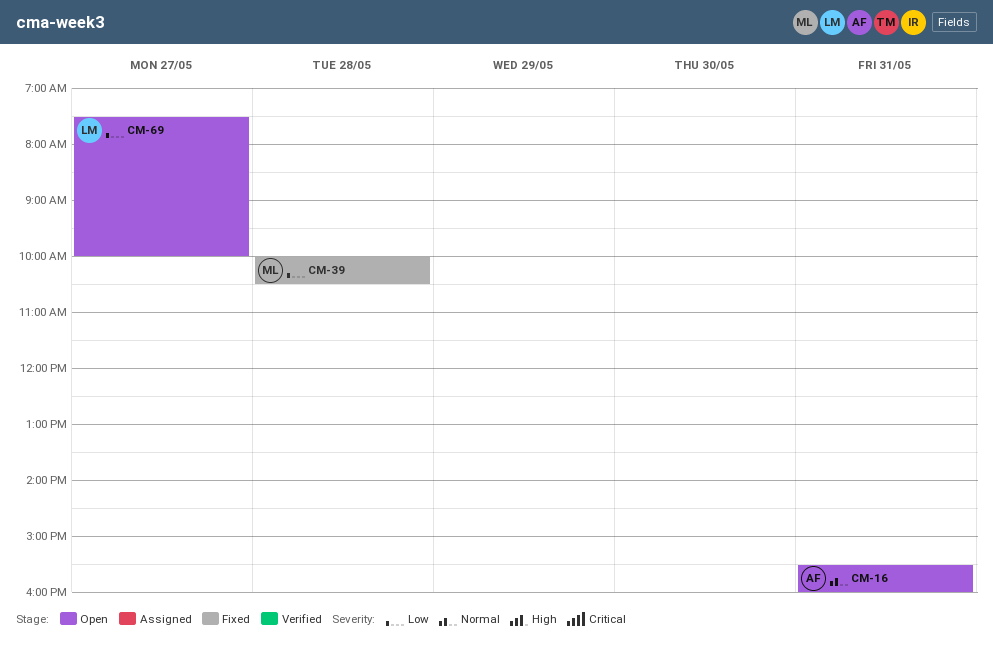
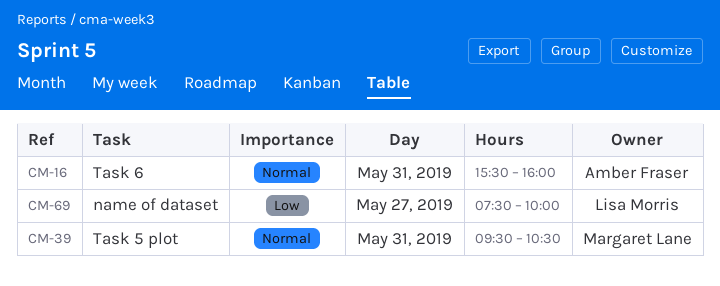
CM-39, priority: Low -> Normal
CM-39, day: May 28 -> May 31
CM-39, begins: 10:00 -> 09:30

